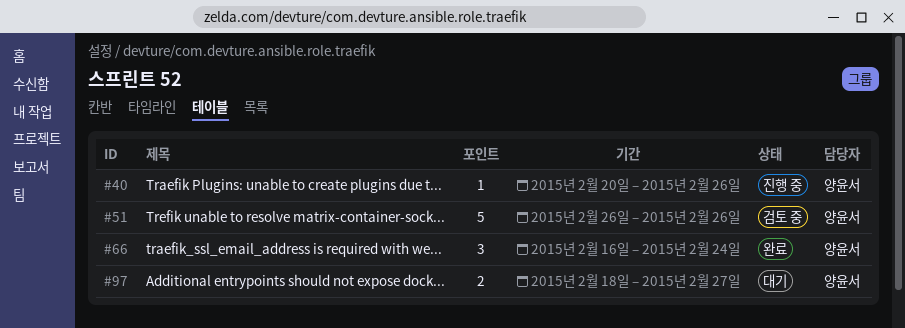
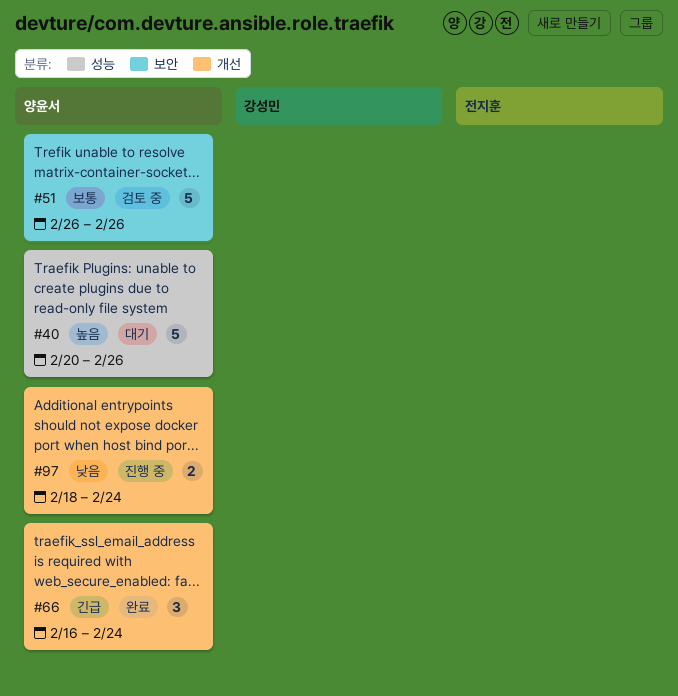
#40, status: 진행 중 -> 대기
#40, estimate: 1 -> 5
#97, status: 대기 -> 진행 중
#97, due: Feb 27 -> Feb 24

